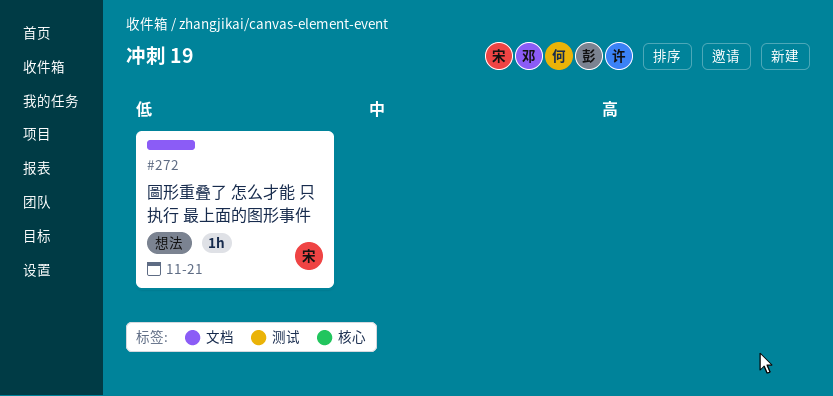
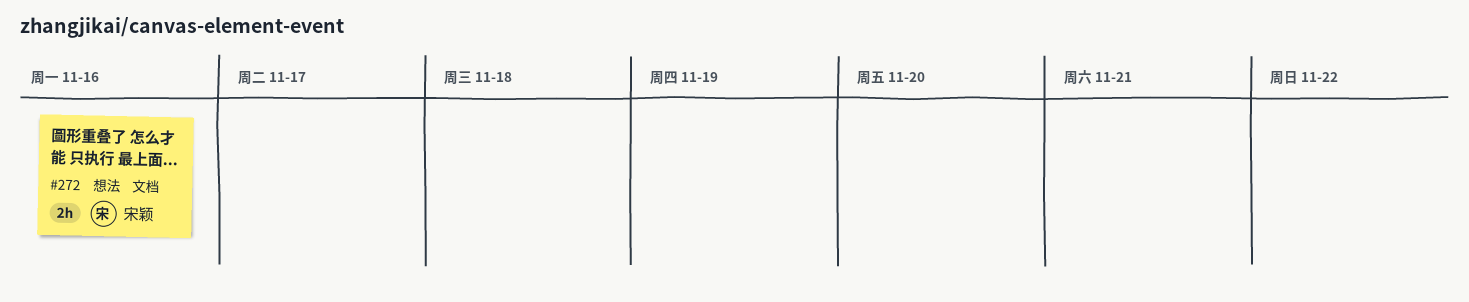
#272, estimate: 1h -> 2h
#272, due: Nov 21 -> Nov 16

